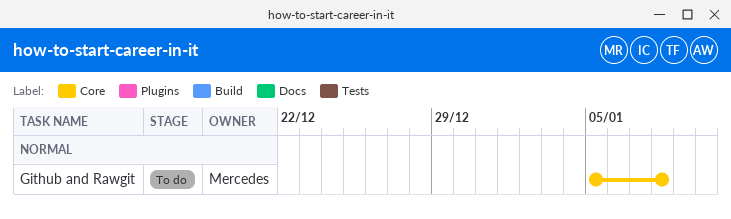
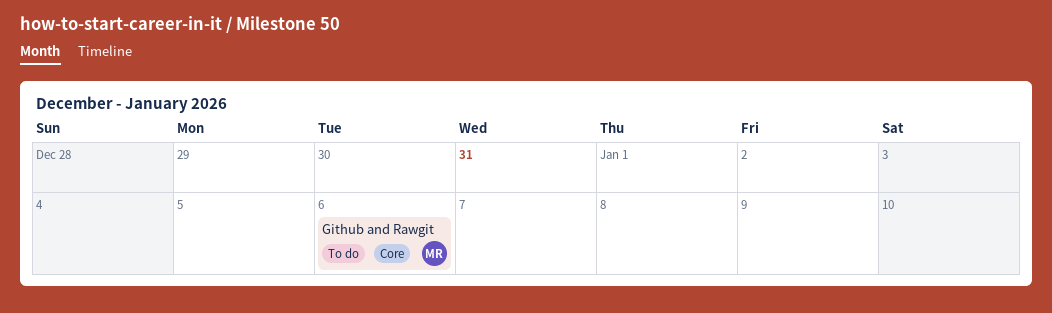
Github and Rawgit, due: Jan 8 -> Jan 6

